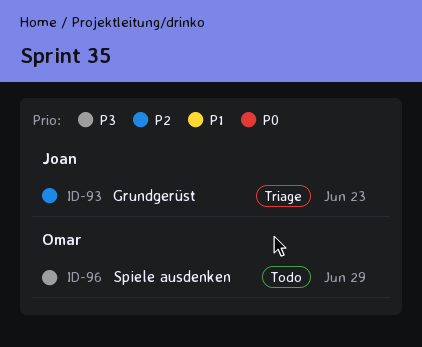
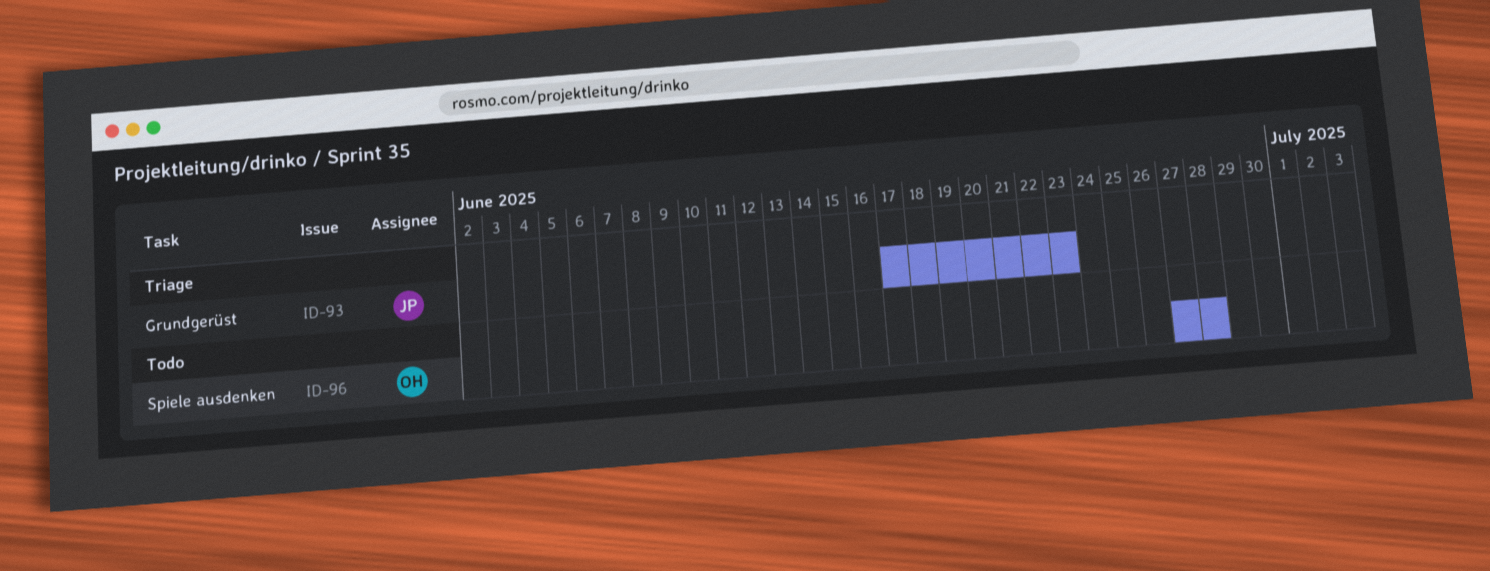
ID-96, due: Jun 29 -> Jun 28

